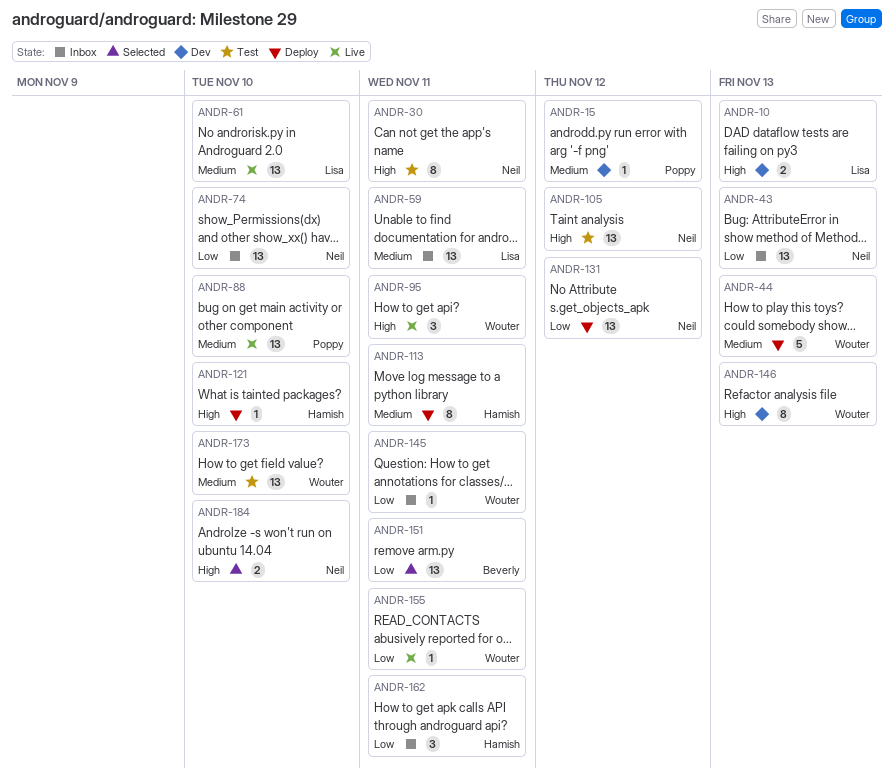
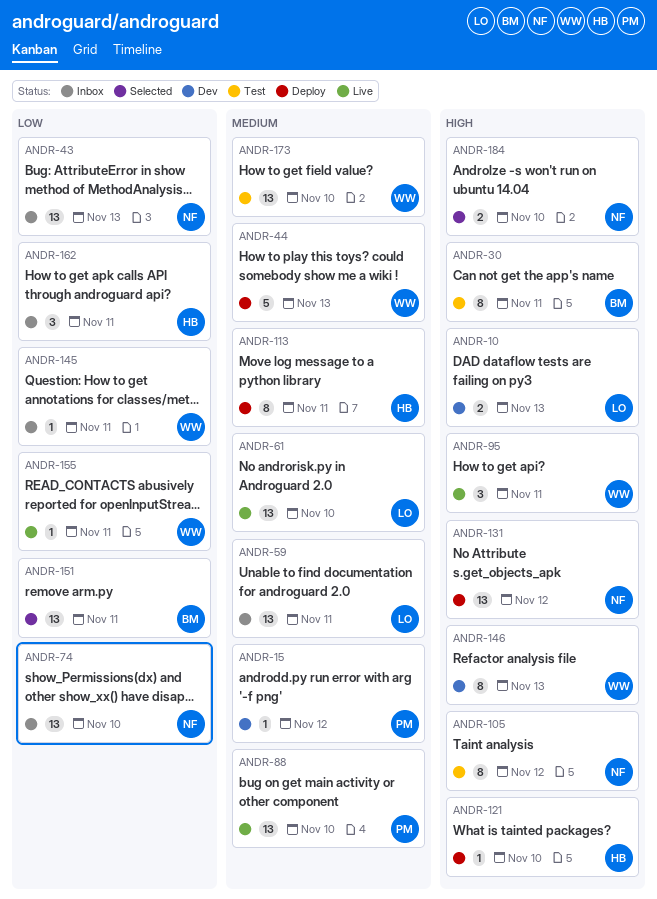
ANDR-30, owner: Neil -> Beverly
ANDR-105, estimate: 13 -> 8
ANDR-131, priority: Low -> High

